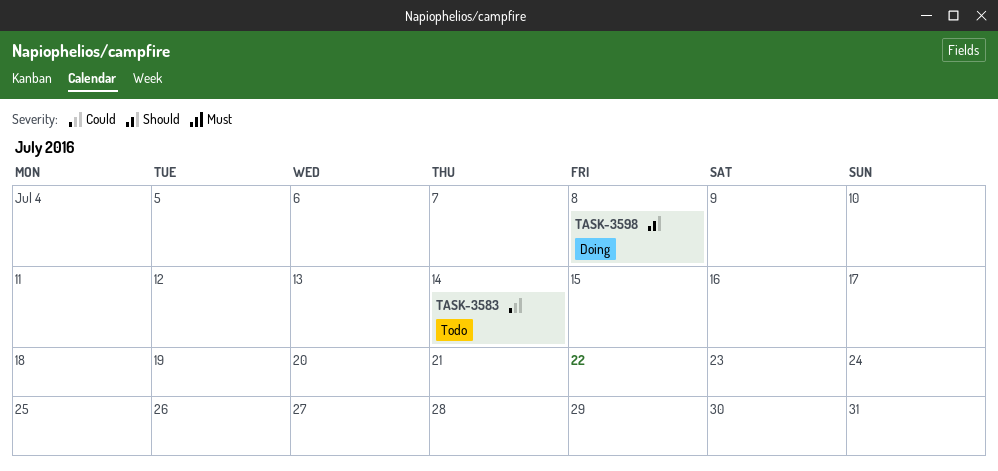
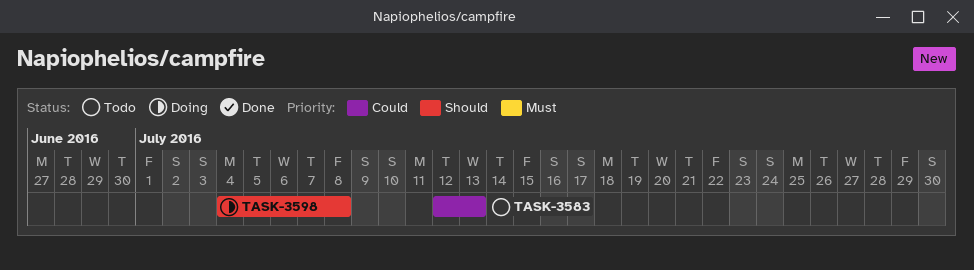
TASK-3583, due: Jul 14 -> Jul 13

